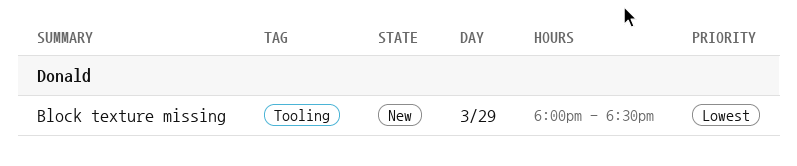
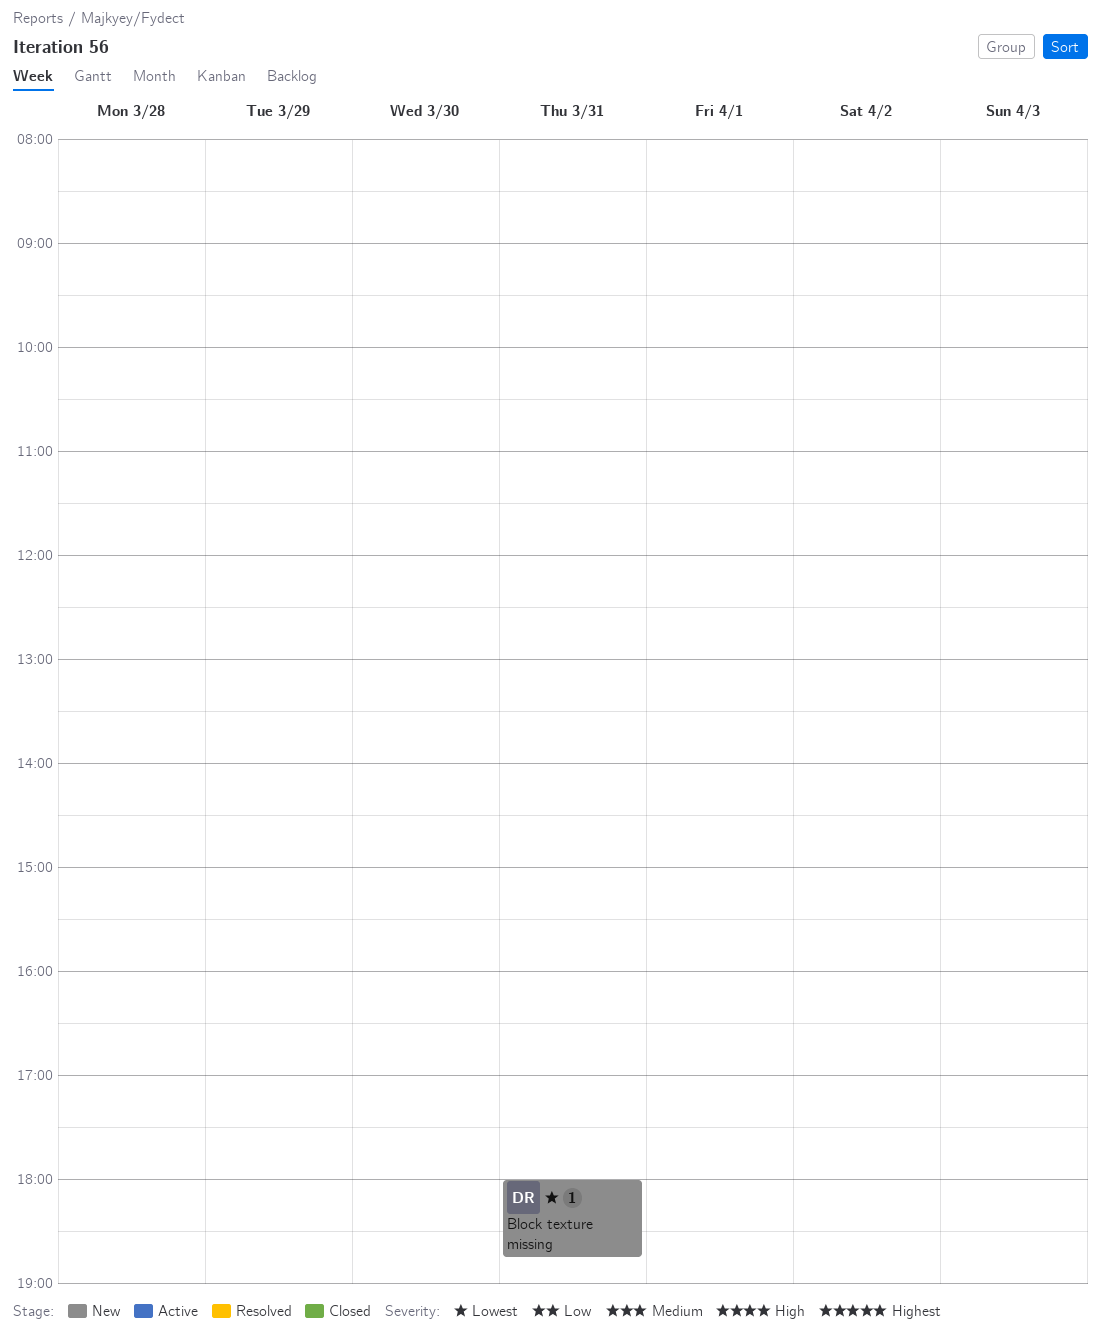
Block texture missing, day: Mar 29 -> Mar 31
Block texture missing, ends: 18:30 -> 18:45

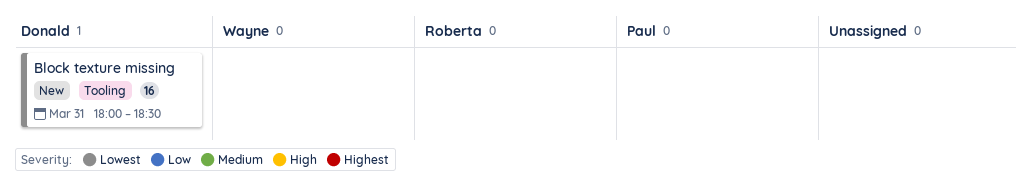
Block texture missing, estimate: 1 -> 16
Block texture missing, ends: 18:45 -> 18:30

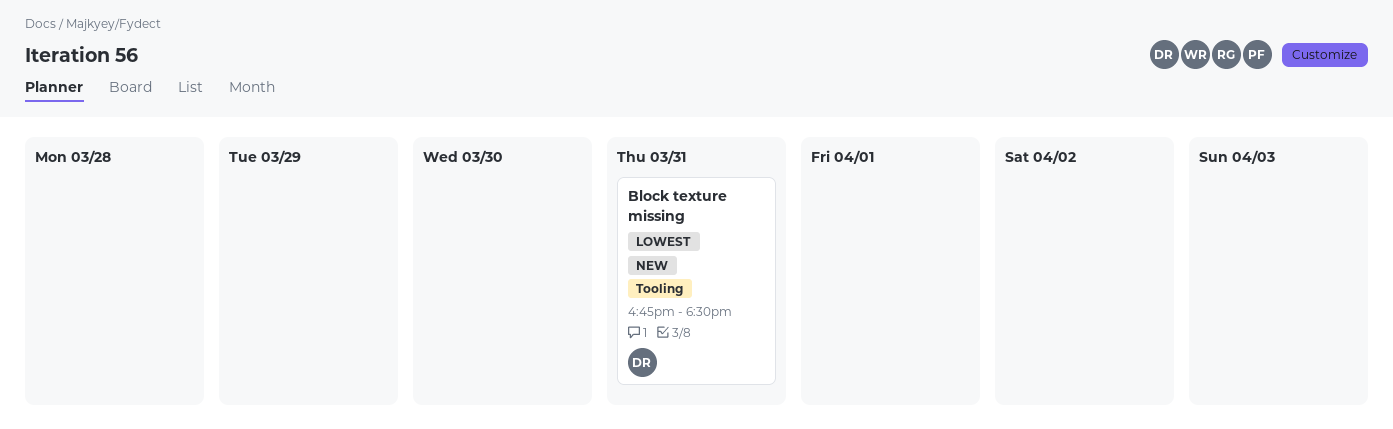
Block texture missing, begins: 18:00 -> 16:45

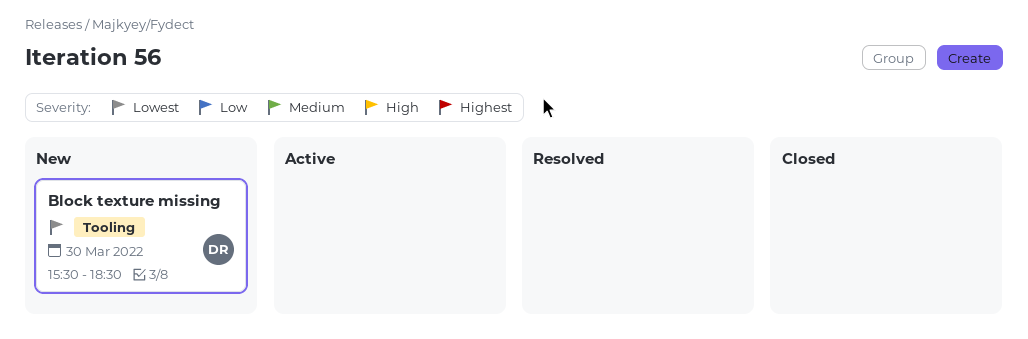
Block texture missing, day: Mar 31 -> Mar 30
Block texture missing, begins: 16:45 -> 15:30

